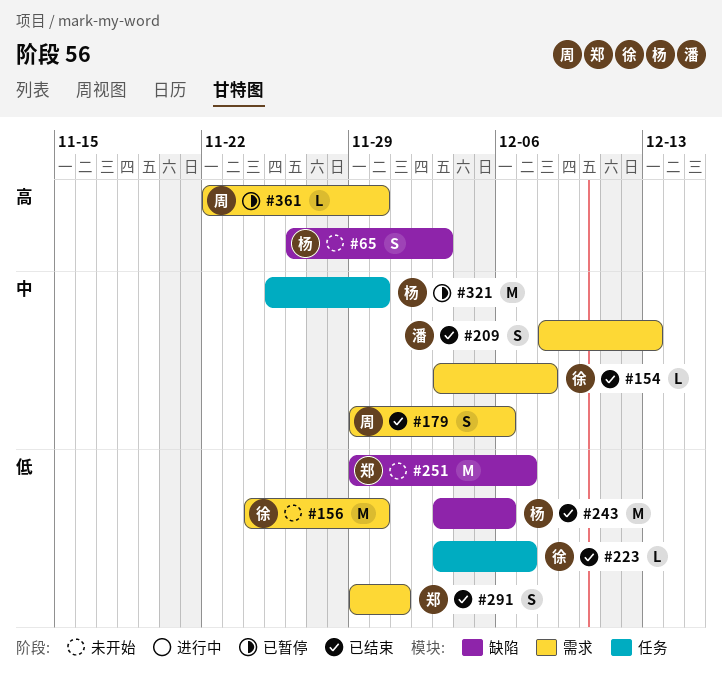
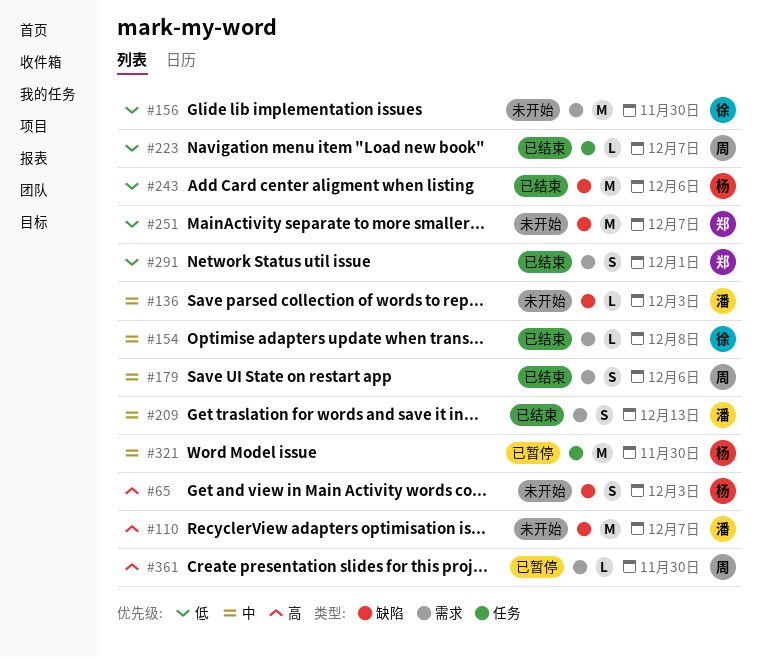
#110: none -> present
#136: none -> present
#223, owner: 徐 -> 周

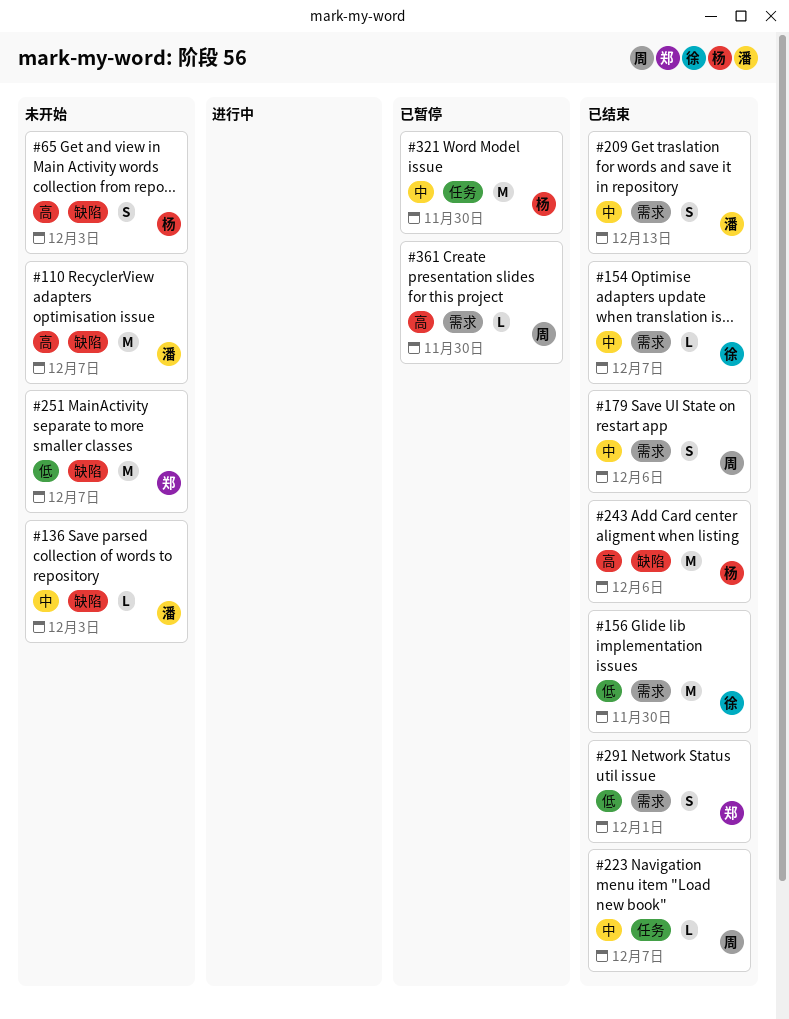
#154, due: Dec 8 -> Dec 7
#156, status: 未开始 -> 已结束
#223, priority: 低 -> 中
#243, priority: 低 -> 高

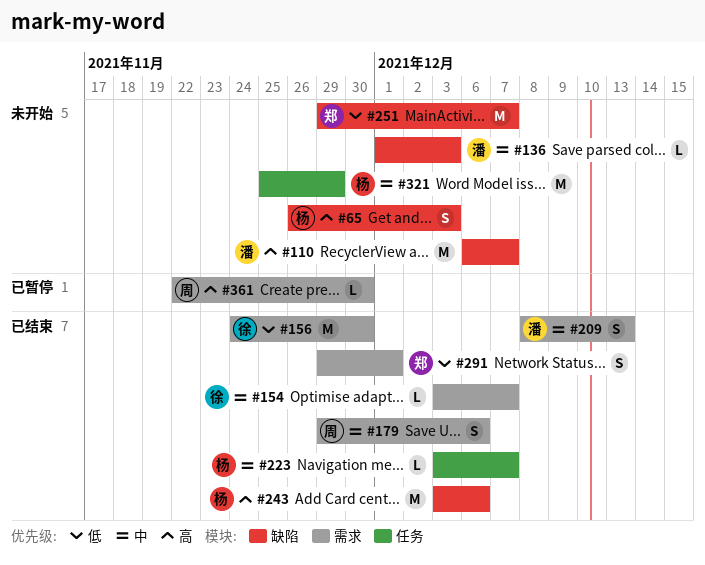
#223, owner: 周 -> 杨
#321, status: 已暂停 -> 未开始
#321, due: Nov 30 -> Nov 29

